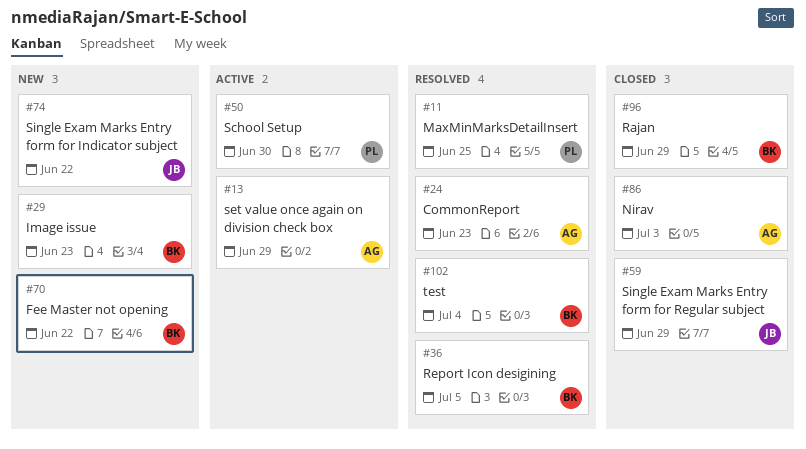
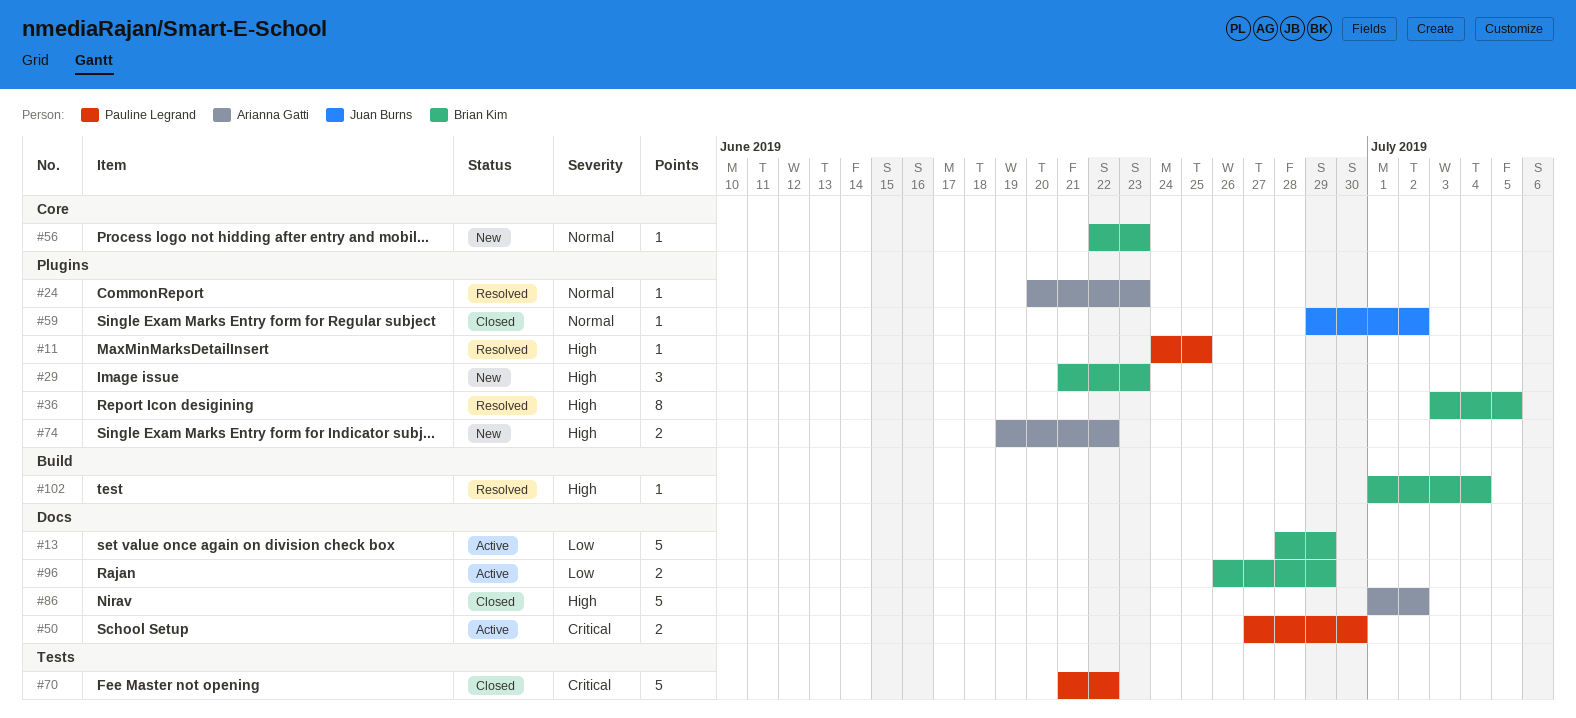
#13, owner: Arianna Gatti -> Brian Kim
#56: none -> present
#59, due: Jun 29 -> Jul 2
#70, status: New -> Closed
#70, owner: Brian Kim -> Pauline Legrand
#74, owner: Juan Burns -> Arianna Gatti
#86, due: Jul 3 -> Jul 2
#96, status: Closed -> Active

